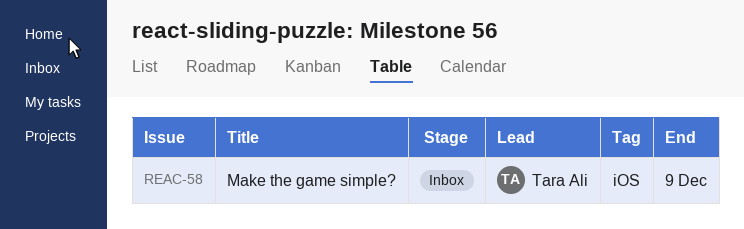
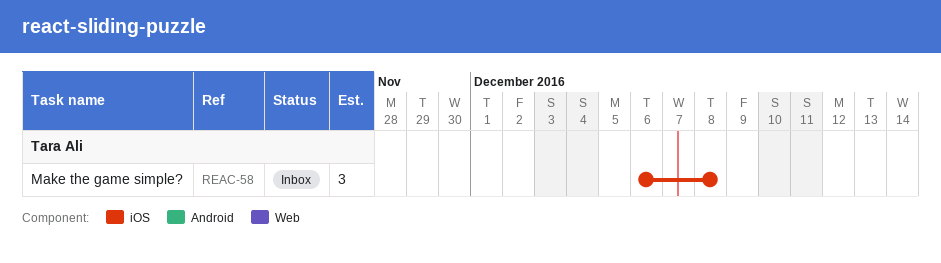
REAC-58, due: Dec 9 -> Dec 8

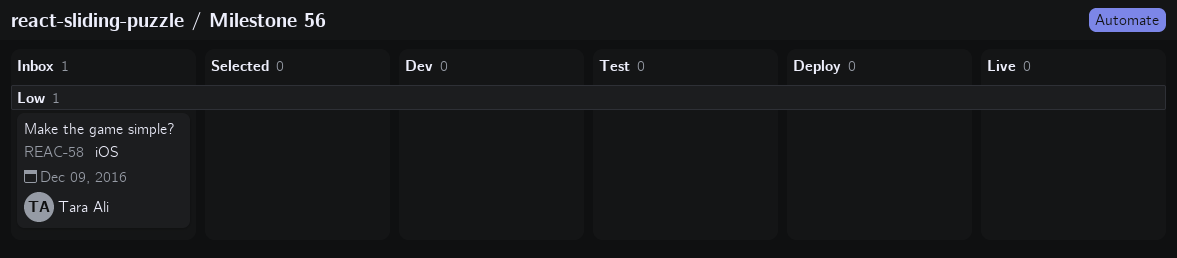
REAC-58, due: Dec 8 -> Dec 9

